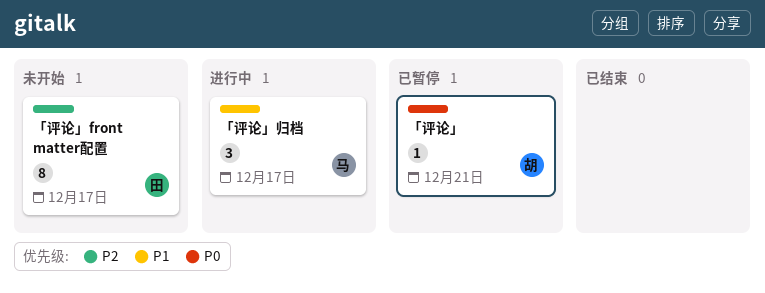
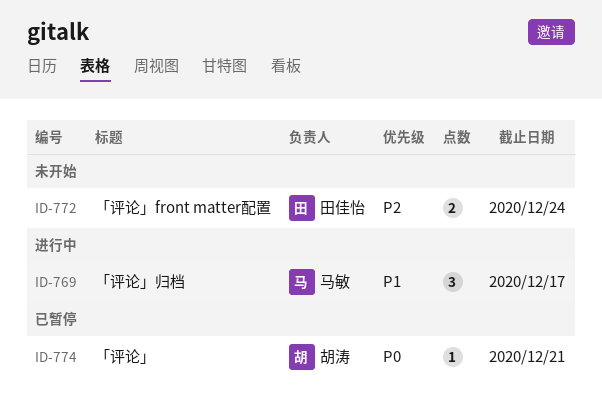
「评论」front matter配置, estimate: 8 -> 2
「评论」front matter配置, due: Dec 17 -> Dec 24

